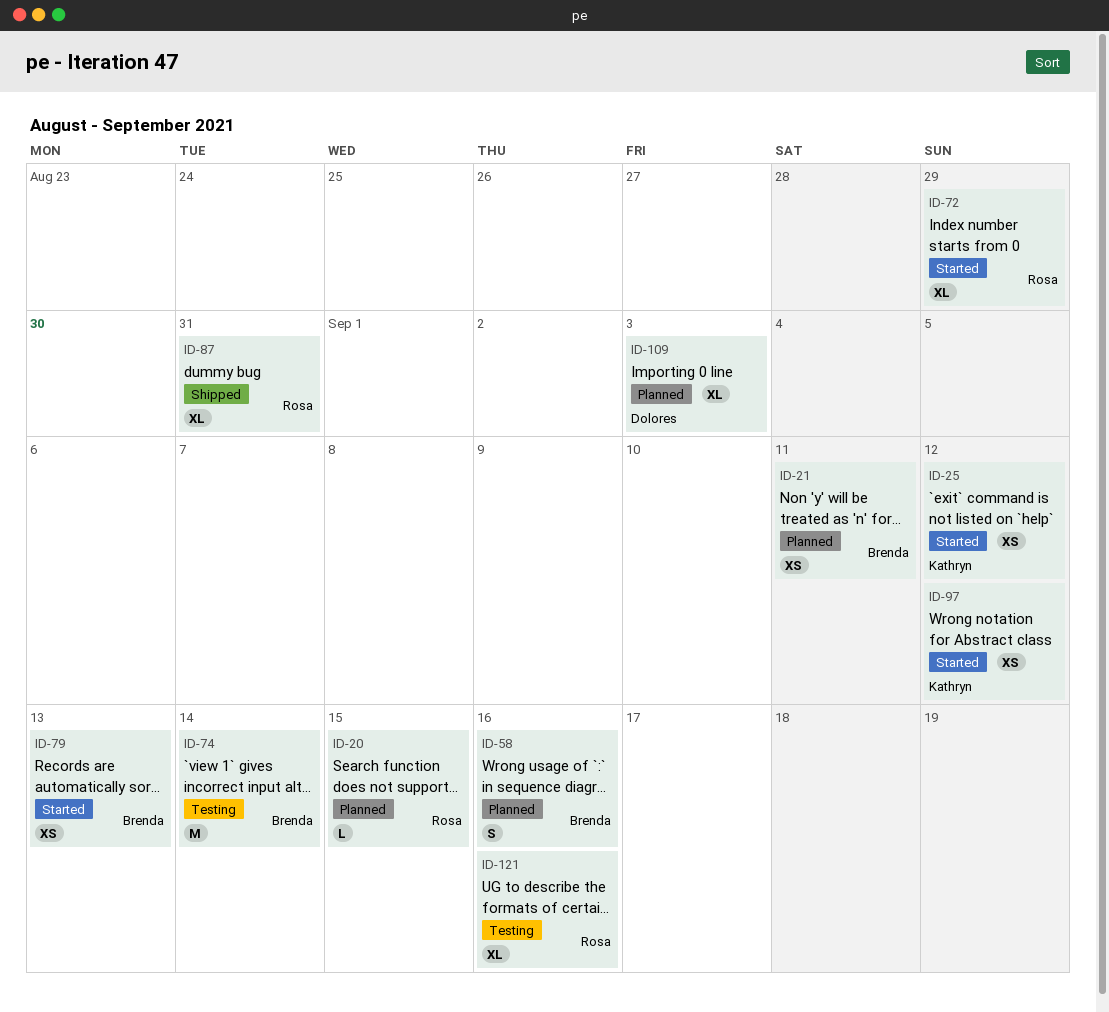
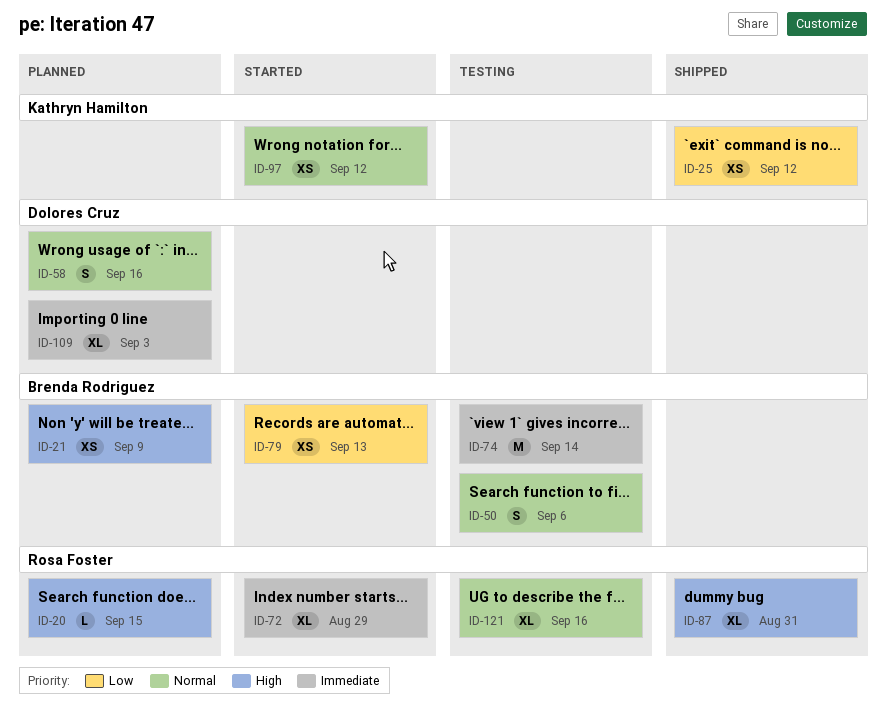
ID-21, due: Sep 11 -> Sep 9
ID-25, status: Started -> Shipped
ID-50: none -> present
ID-58, owner: Brenda Rodriguez -> Dolores Cruz

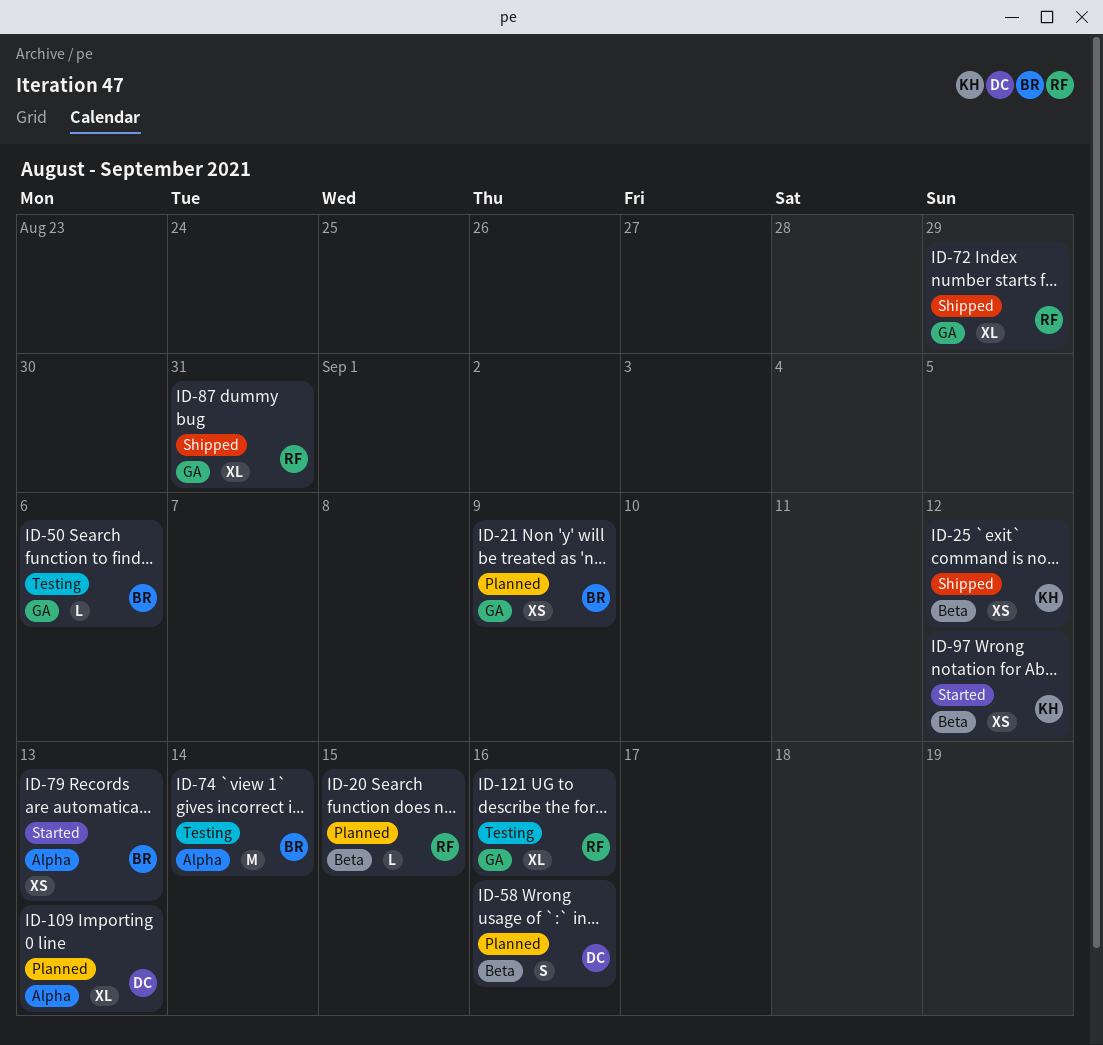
ID-50, estimate: S -> L
ID-72, status: Started -> Shipped
ID-109, due: Sep 3 -> Sep 13

